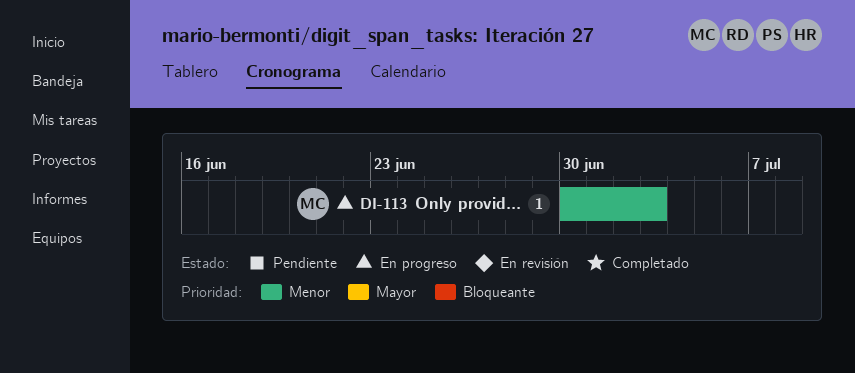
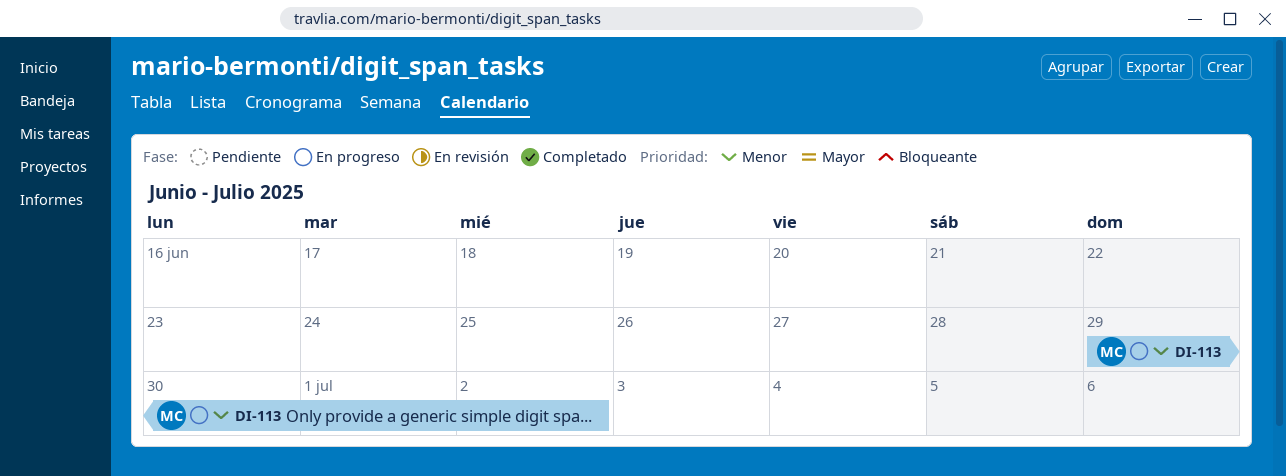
DI-113, start: Jun 30 -> Jun 29
DI-113, due: Jul 3 -> Jul 2

